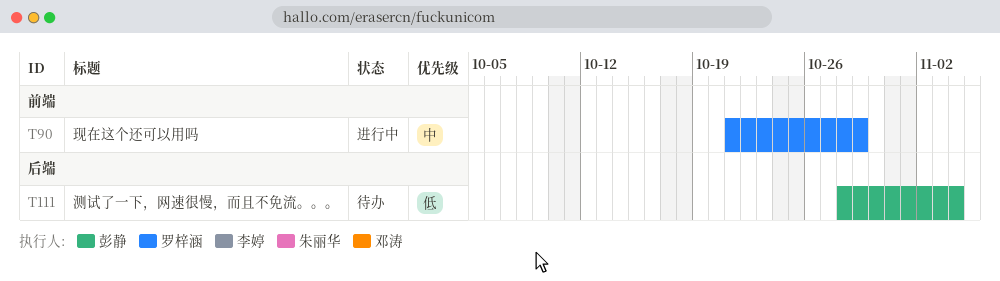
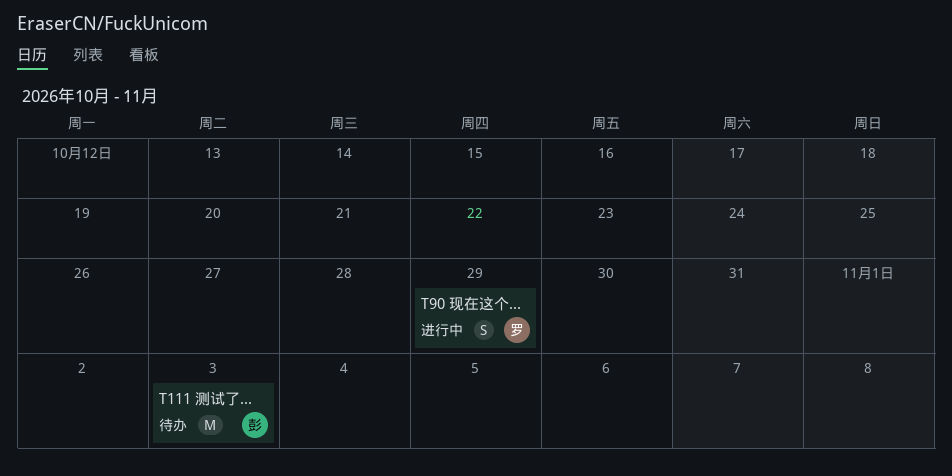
T111, due: Nov 4 -> Nov 3

